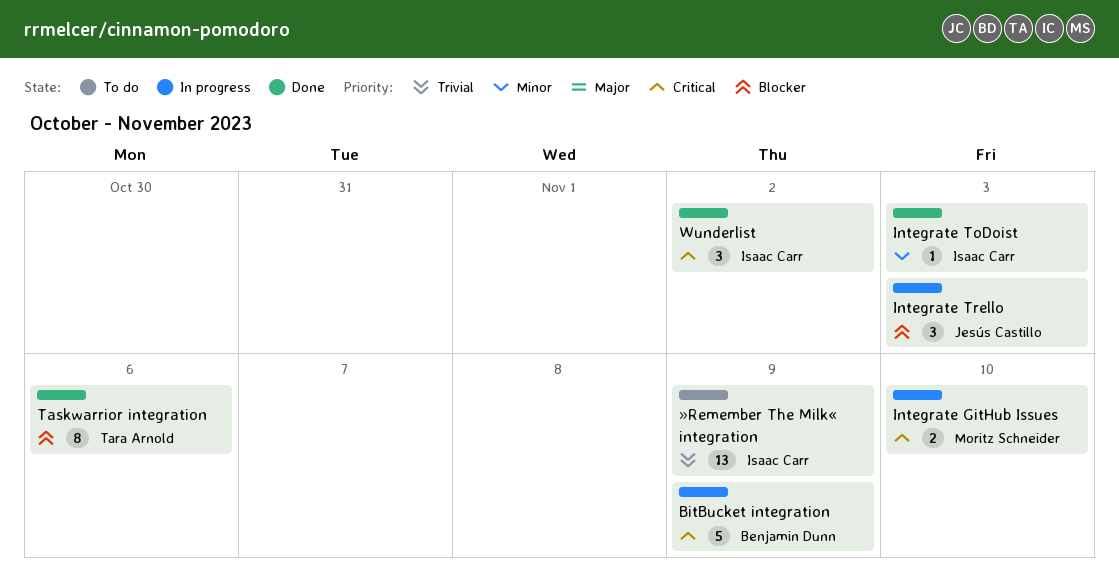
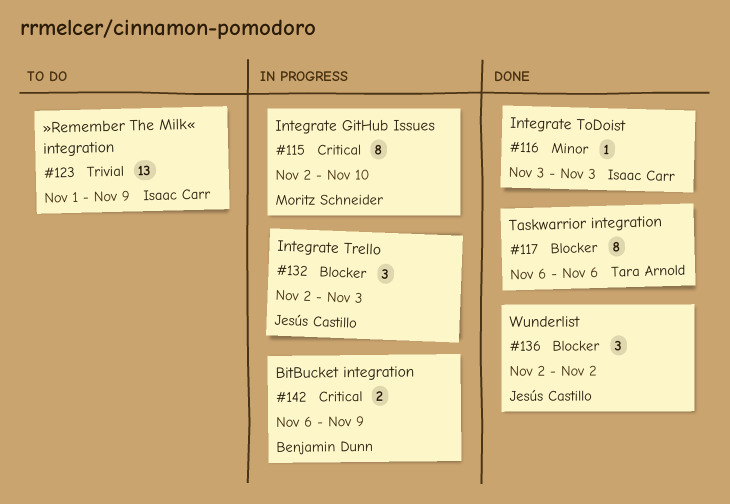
BitBucket integration, estimate: 5 -> 2
Integrate GitHub Issues, estimate: 2 -> 8
Wunderlist, owner: Isaac Carr -> Jesús Castillo
Wunderlist, priority: Critical -> Blocker

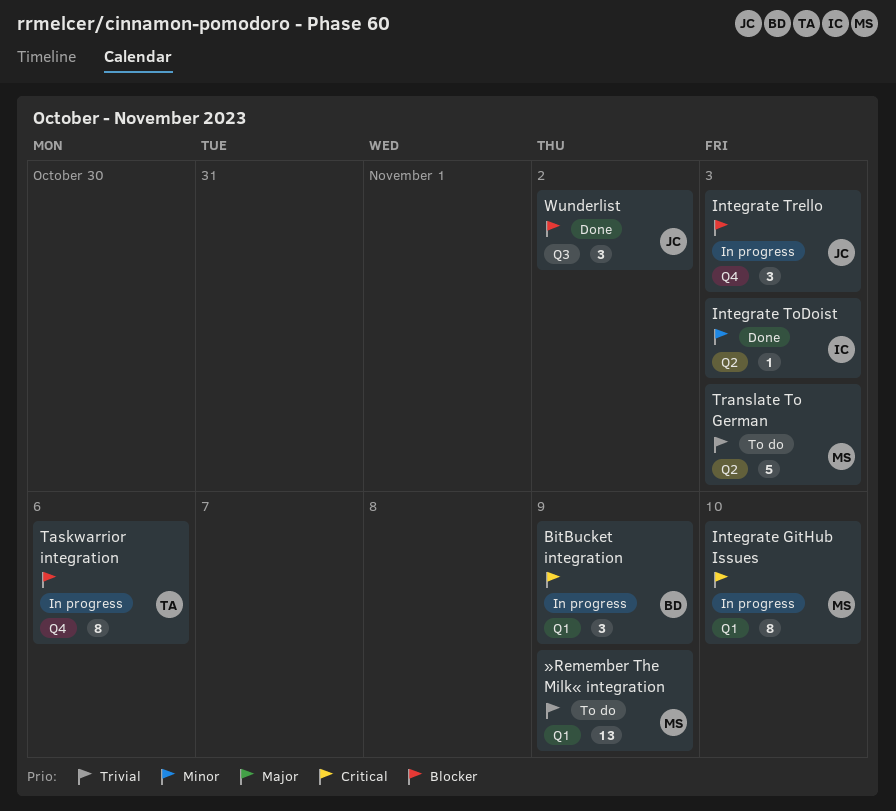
BitBucket integration, estimate: 2 -> 3
Taskwarrior integration, status: Done -> In progress
Translate To German: none -> present
»Remember The Milk« integration, owner: Isaac Carr -> Moritz Schneider

